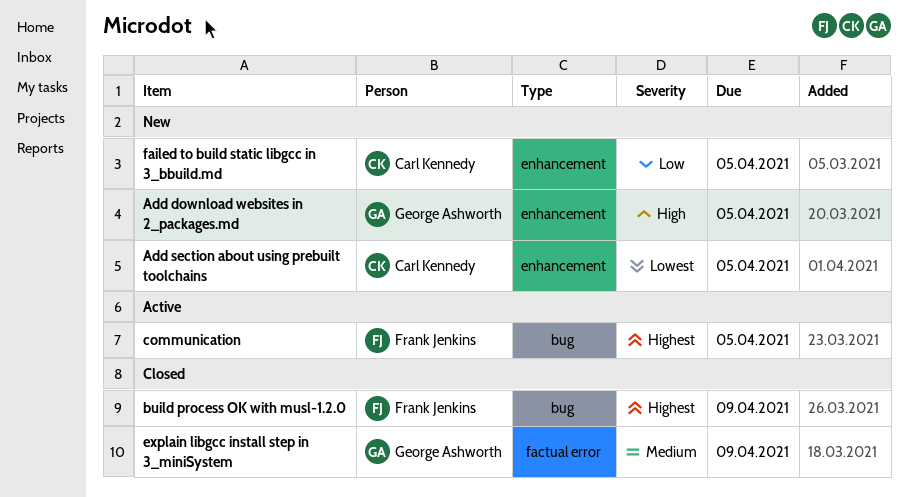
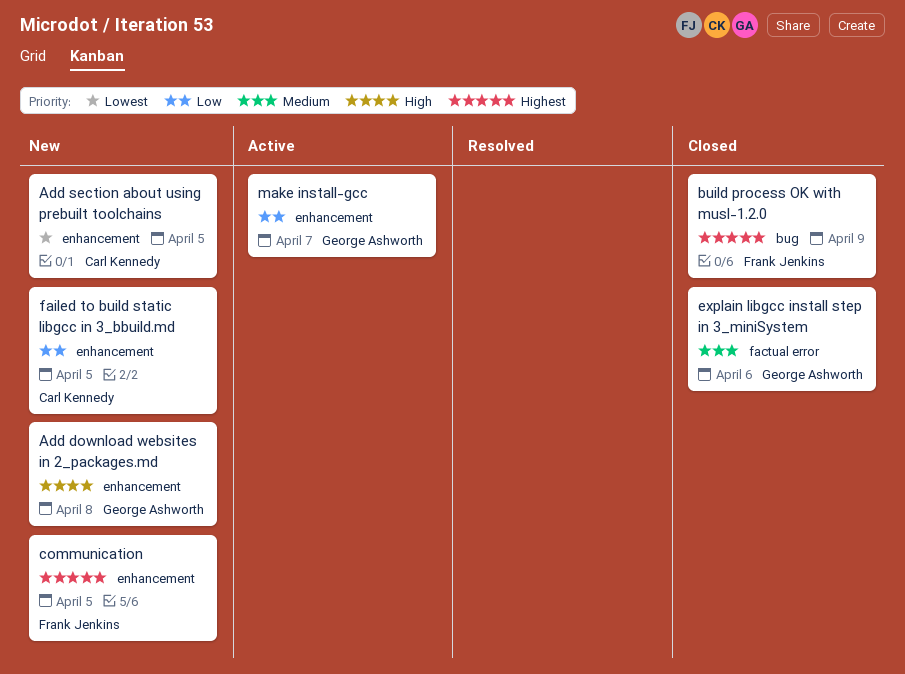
Add download websites in 2_packages.md, due: Apr 5 -> Apr 8
communication, status: Active -> New
communication, label: bug -> enhancement
explain libgcc install step in 3_miniSystem, due: Apr 9 -> Apr 6
make install-gcc: none -> present

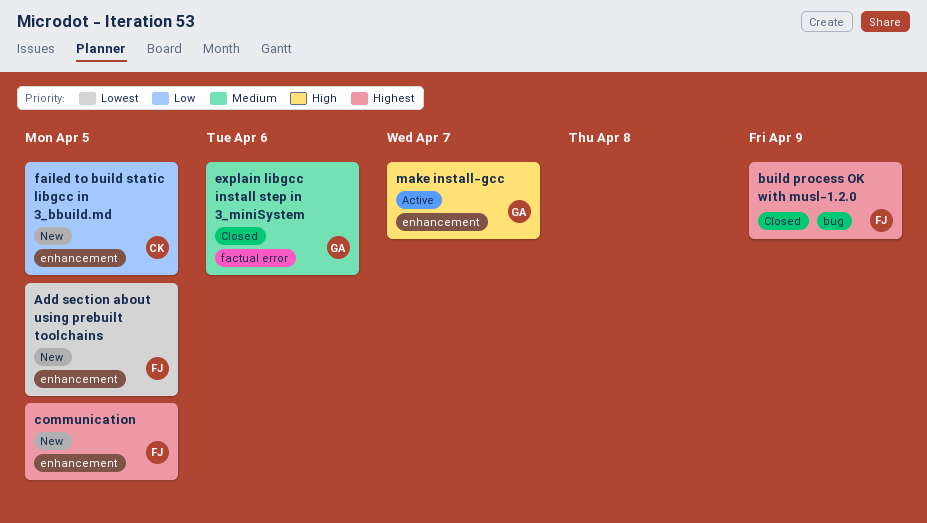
Add download websites in 2_packages.md: present -> none
Add section about using prebuilt toolchains, owner: Carl Kennedy -> Frank Jenkins
make install-gcc, priority: Low -> High

